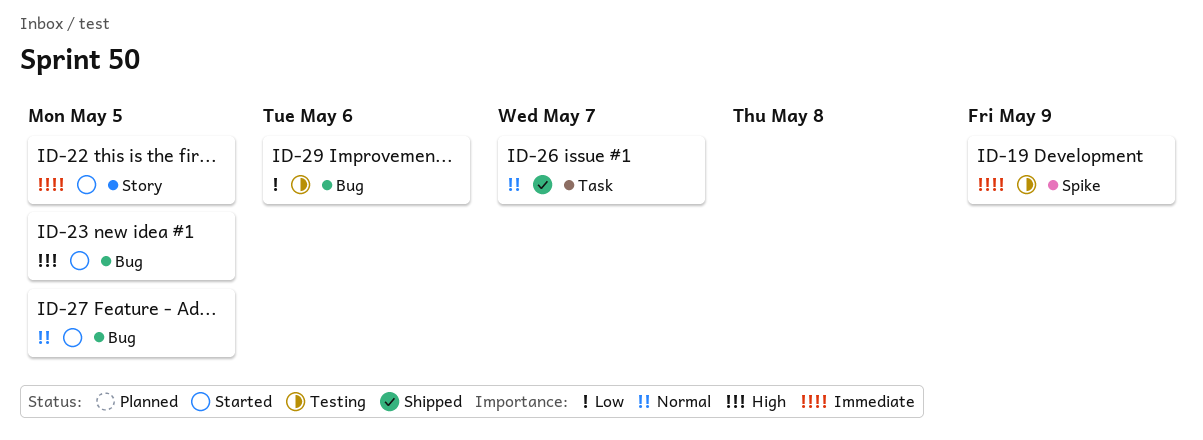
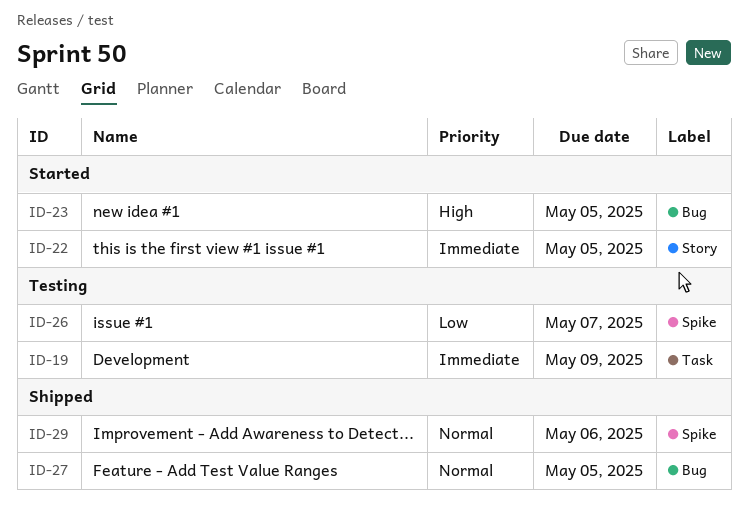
ID-19, label: Spike -> Task
ID-26, status: Shipped -> Testing
ID-26, priority: Normal -> Low
ID-26, label: Task -> Spike
ID-27, status: Started -> Shipped
ID-29, status: Testing -> Shipped
ID-29, priority: Low -> Normal
ID-29, label: Bug -> Spike

